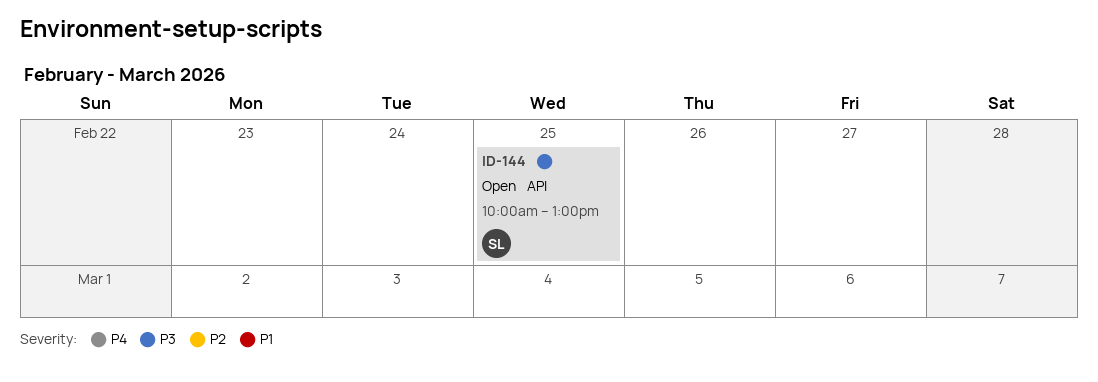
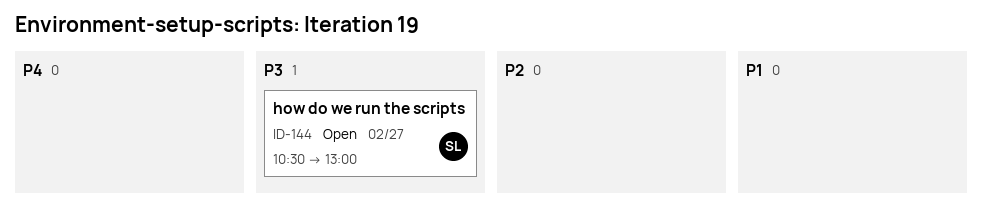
ID-144, day: Feb 25 -> Feb 27
ID-144, begins: 10:00 -> 10:30

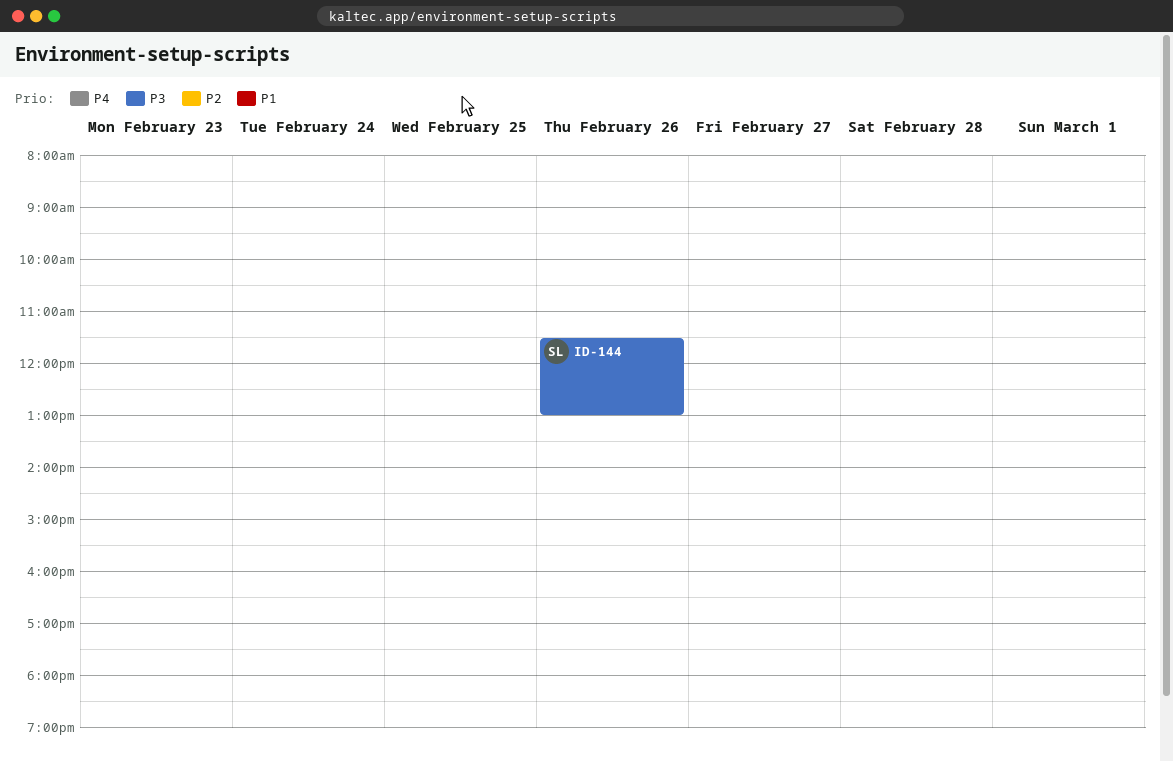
ID-144, day: Feb 27 -> Feb 26
ID-144, begins: 10:30 -> 11:30

